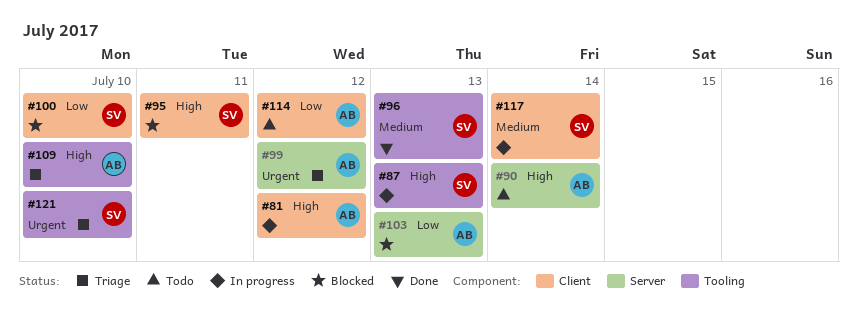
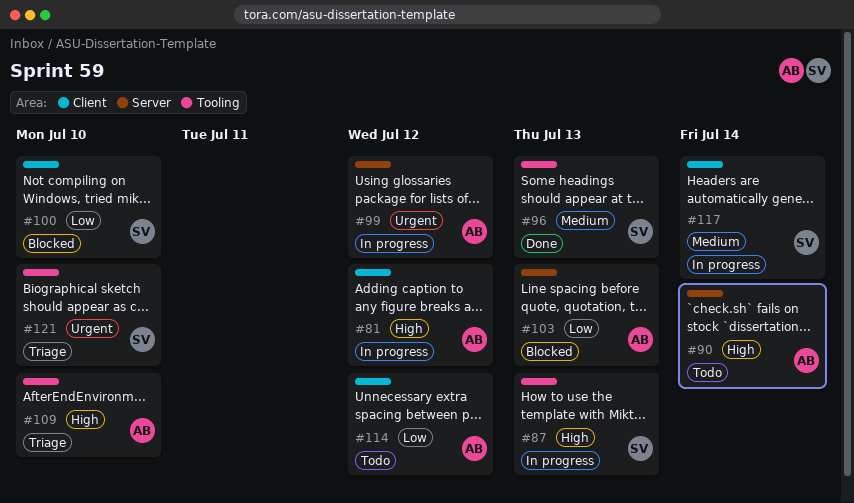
#95: present -> none
#99, status: Triage -> In progress

